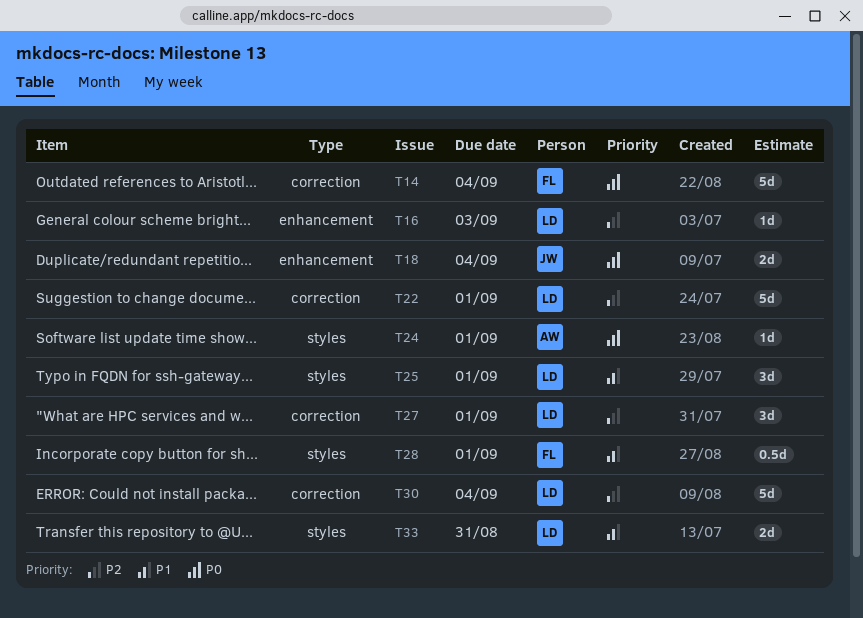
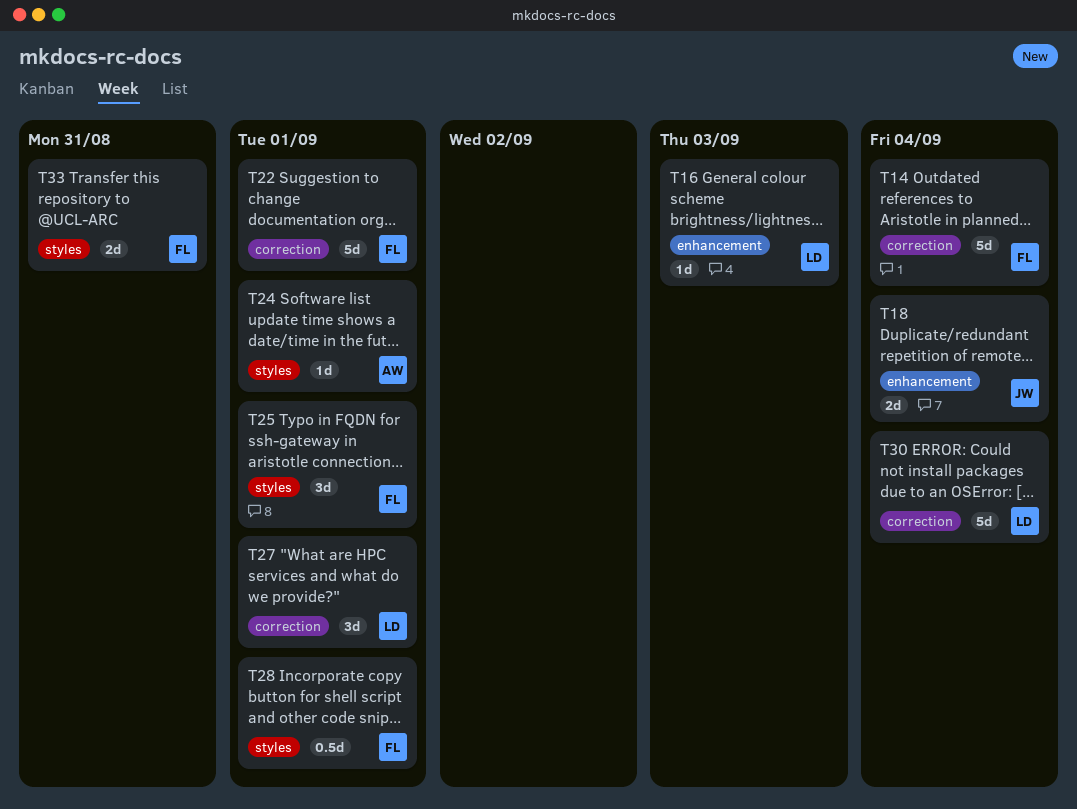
T22, owner: LD -> FL
T25, owner: LD -> FL
T33, owner: LD -> FL

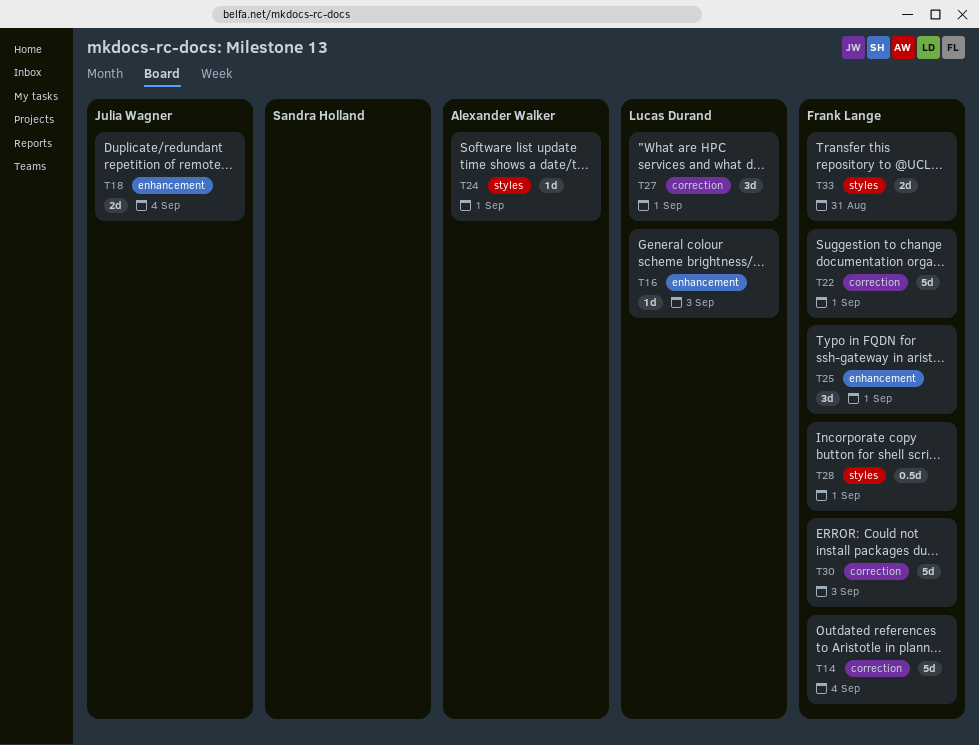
T25, label: styles -> enhancement
T30, owner: Lucas Durand -> Frank Lange
T30, due: Sep 4 -> Sep 3

